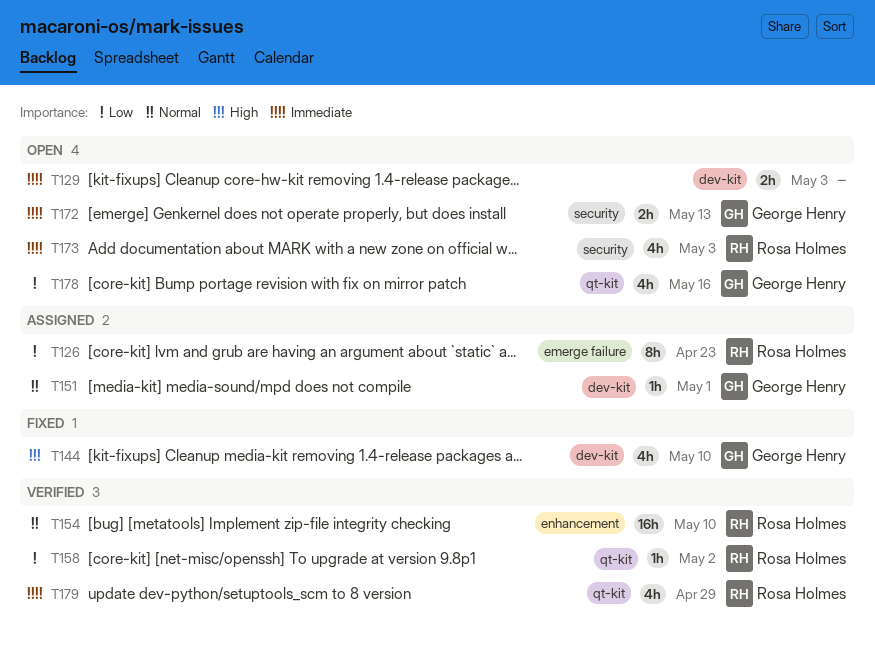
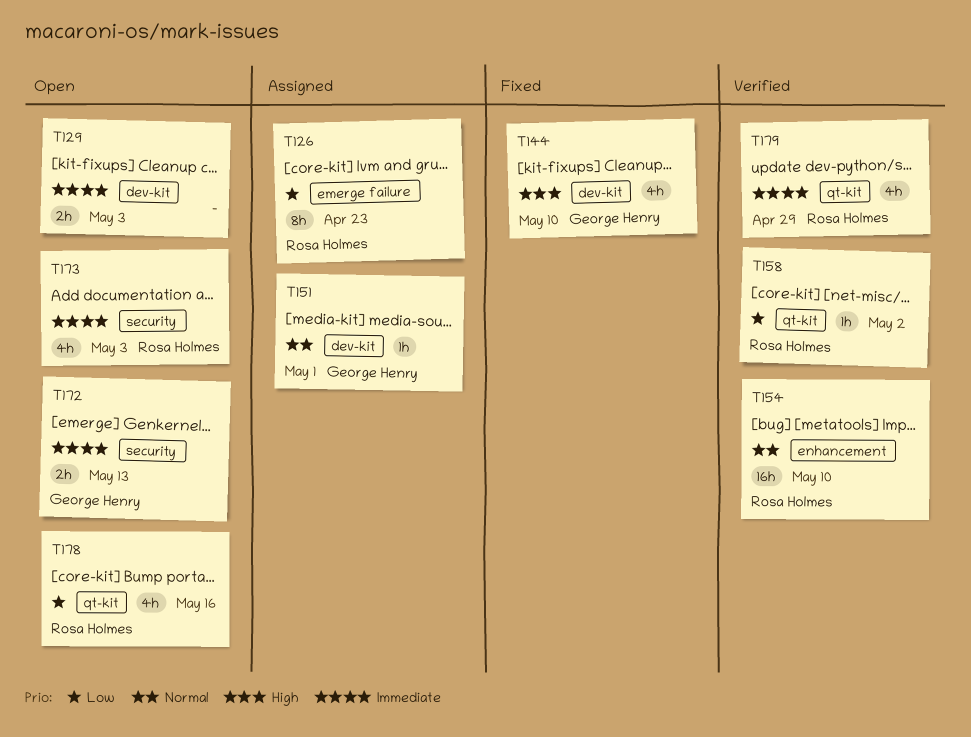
T178, owner: George Henry -> Rosa Holmes

